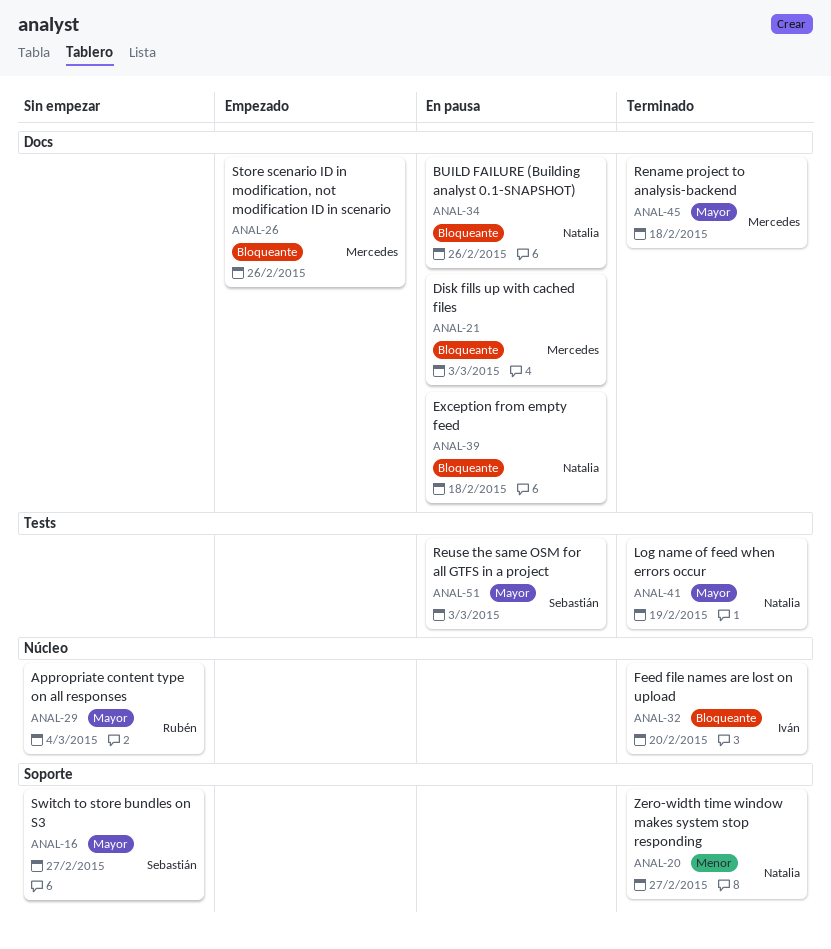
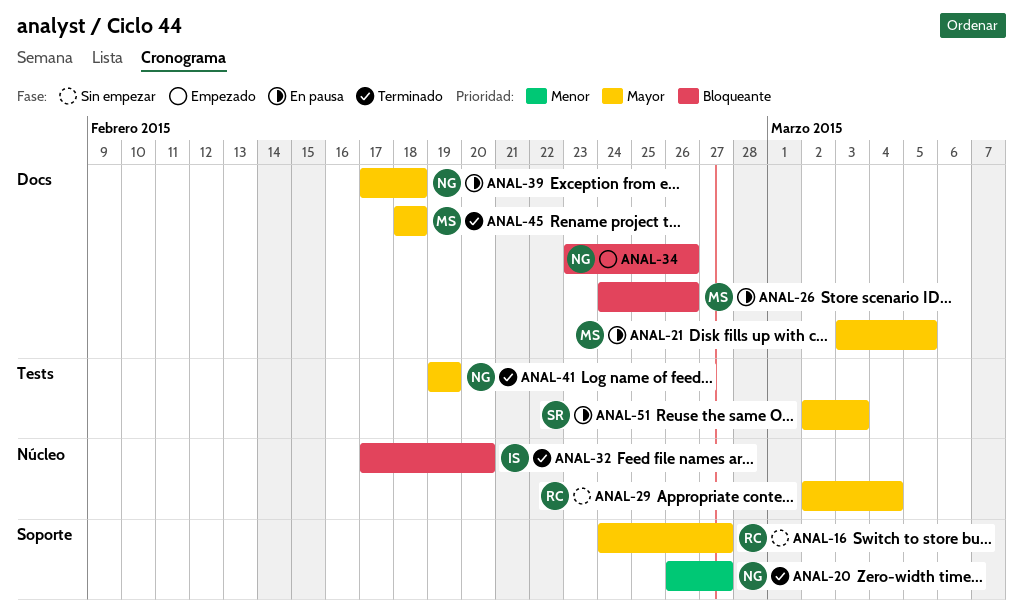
ANAL-16, owner: Sebastián -> Rubén
ANAL-21, priority: Bloqueante -> Mayor
ANAL-21, due: Mar 3 -> Mar 5
ANAL-26, status: Empezado -> En pausa
ANAL-34, status: En pausa -> Empezado
ANAL-39, priority: Bloqueante -> Mayor

